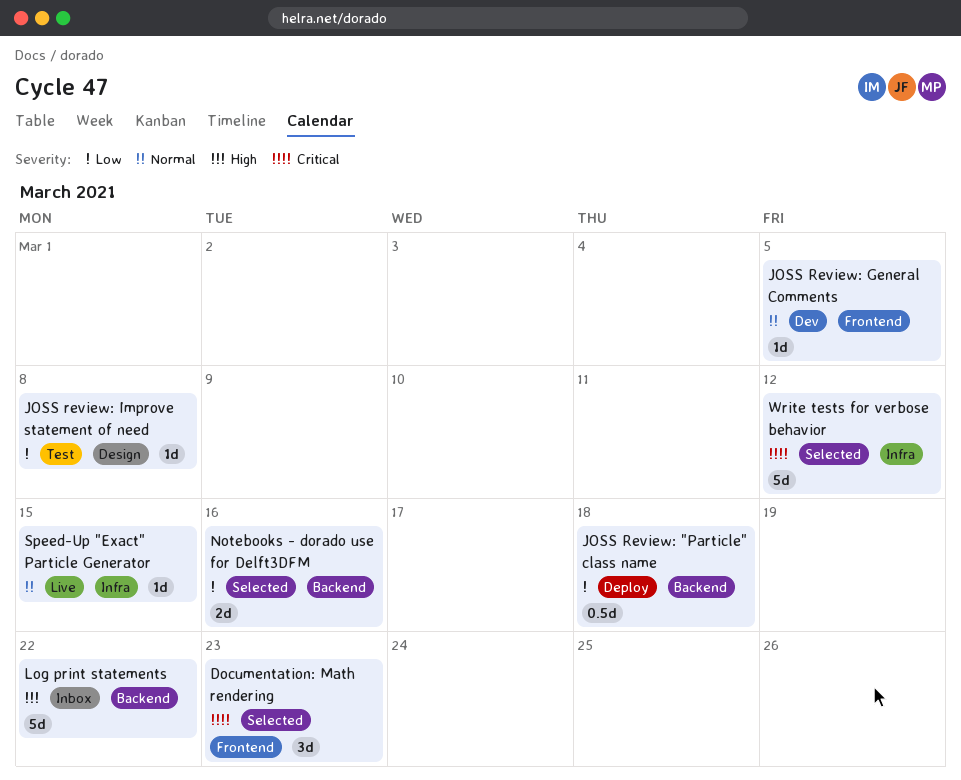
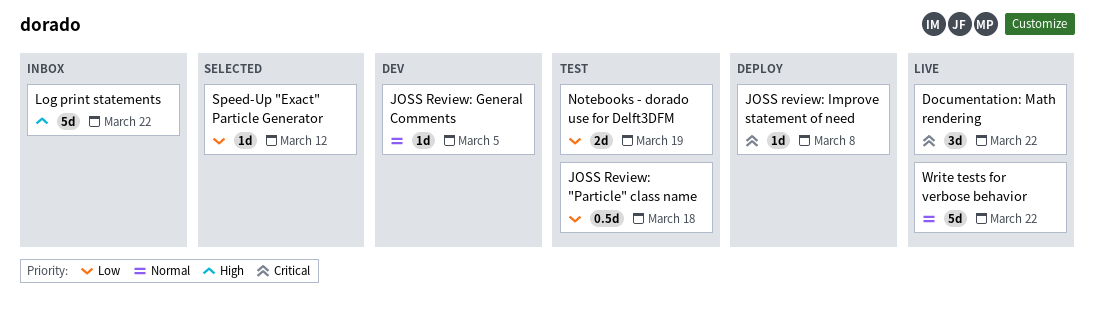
Documentation: Math rendering, status: Selected -> Live
Documentation: Math rendering, due: Mar 23 -> Mar 22
JOSS Review: "Particle" class name, status: Deploy -> Test
JOSS review: Improve statement of need, status: Test -> Deploy
JOSS review: Improve statement of need, priority: Low -> Critical
Notebooks - dorado use for Delft3DFM, status: Selected -> Test
Notebooks - dorado use for Delft3DFM, due: Mar 16 -> Mar 19
Speed-Up "Exact" Particle Generator, status: Live -> Selected
Speed-Up "Exact" Particle Generator, priority: Normal -> Low
Speed-Up "Exact" Particle Generator, due: Mar 15 -> Mar 12
Write tests for verbose behavior, status: Selected -> Live
Write tests for verbose behavior, priority: Critical -> Normal
Write tests for verbose behavior, due: Mar 12 -> Mar 22

